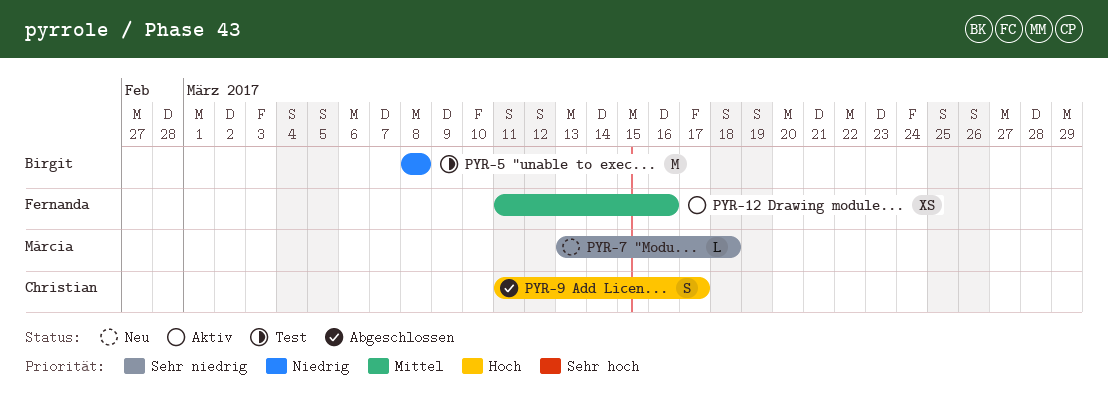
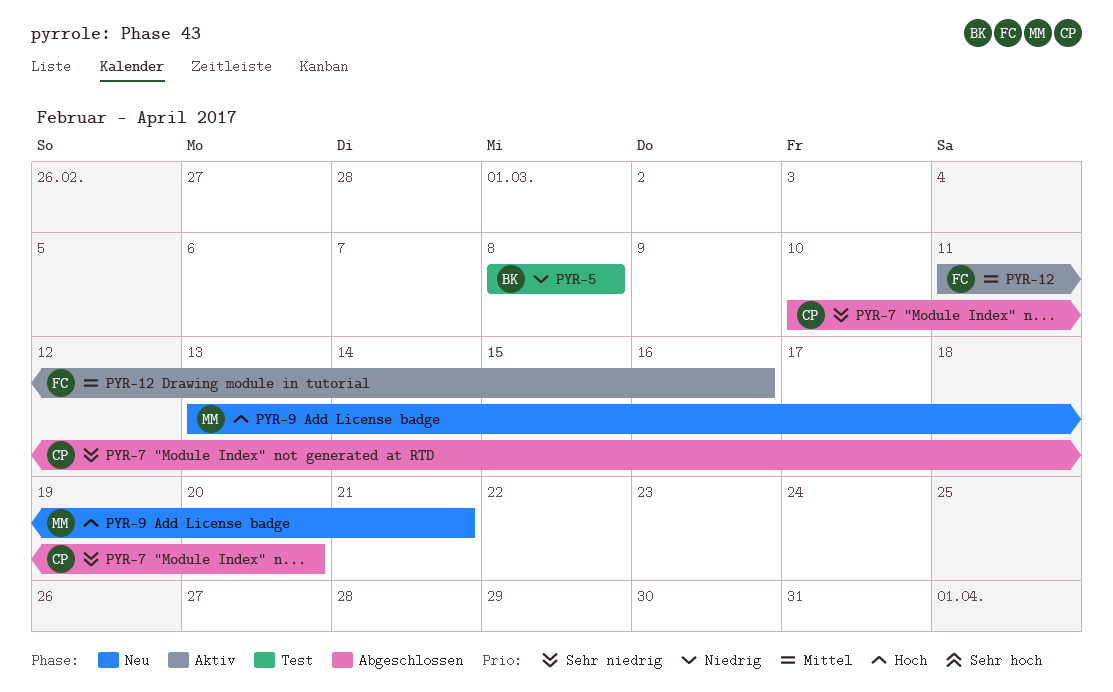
PYR-7, status: Neu -> Abgeschlossen
PYR-7, owner: Márcia -> Christian
PYR-7, start: Mar 13 -> Mar 10
PYR-7, due: Mar 18 -> Mar 20
PYR-9, status: Abgeschlossen -> Neu
PYR-9, owner: Christian -> Márcia
PYR-9, start: Mar 11 -> Mar 13
PYR-9, due: Mar 17 -> Mar 21

